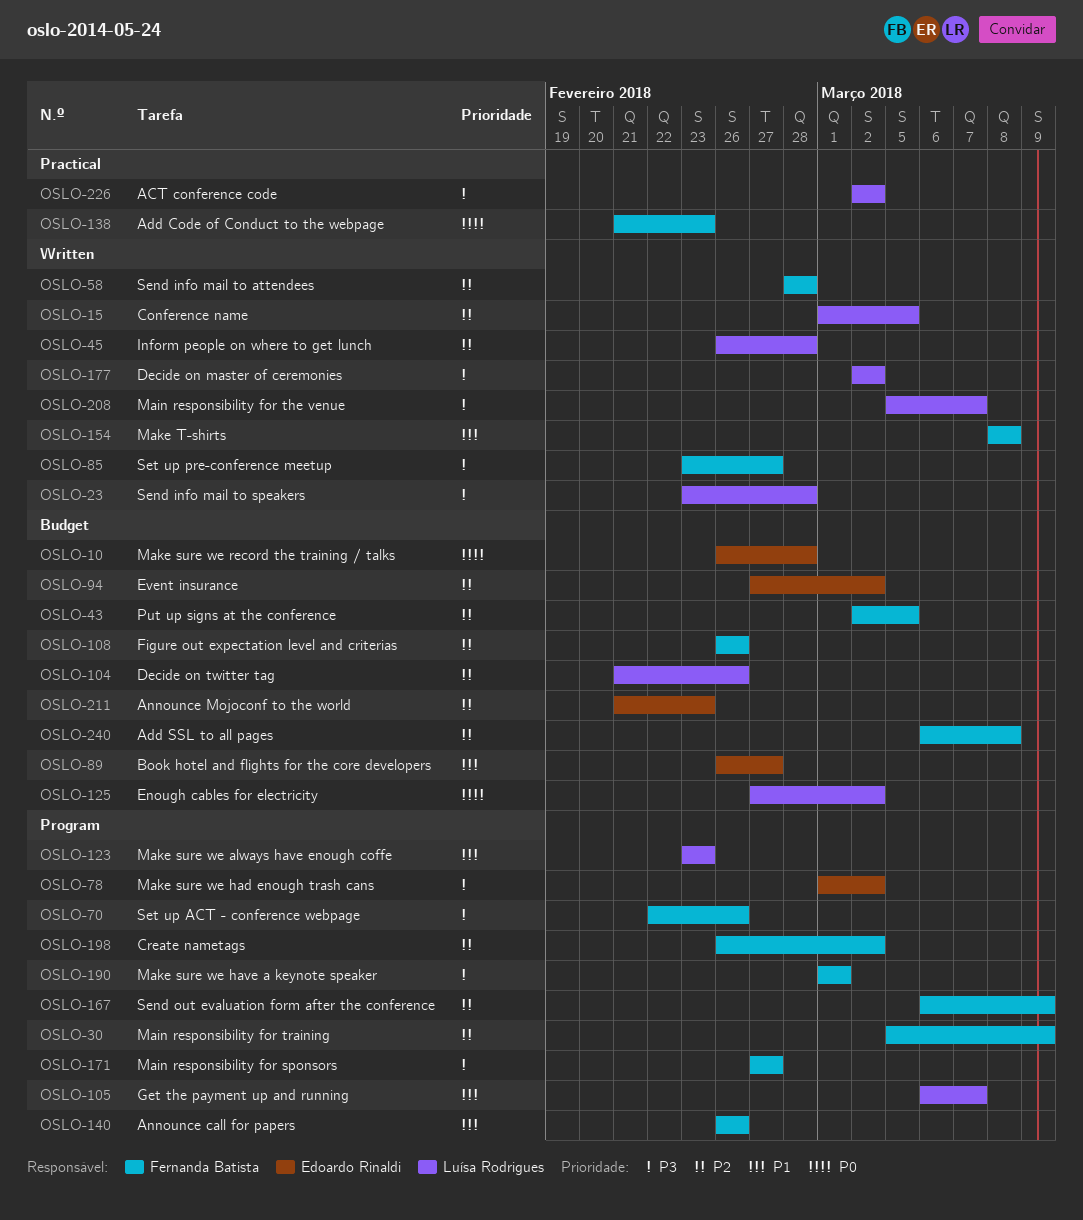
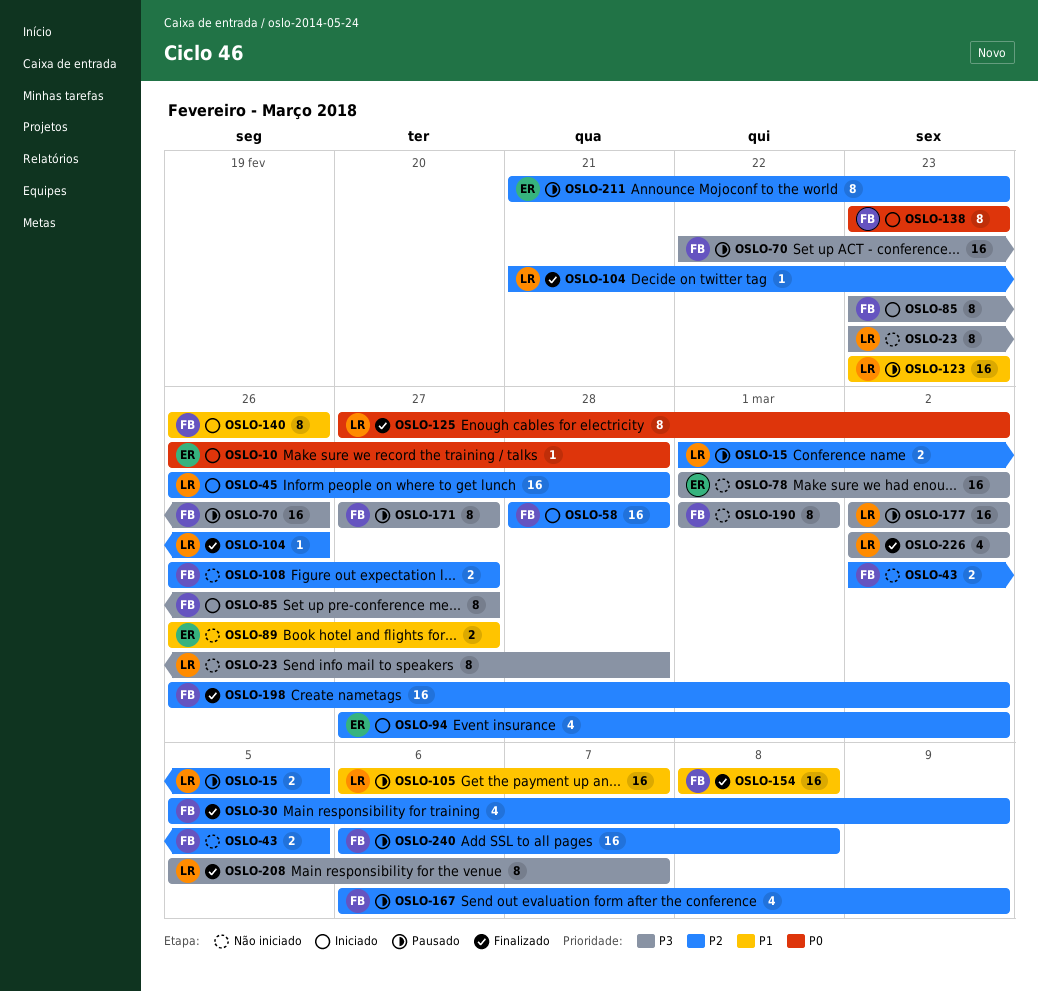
OSLO-108, due: Feb 26 -> Feb 27
OSLO-138, start: Feb 21 -> Feb 23

